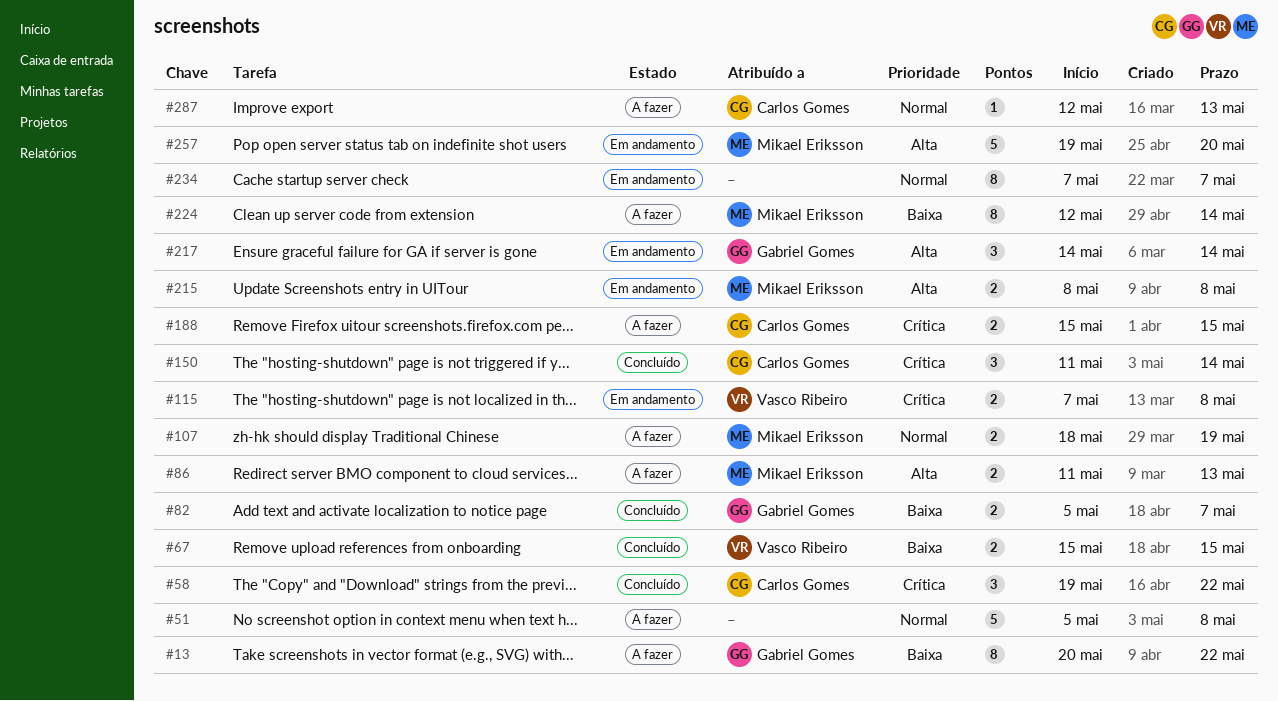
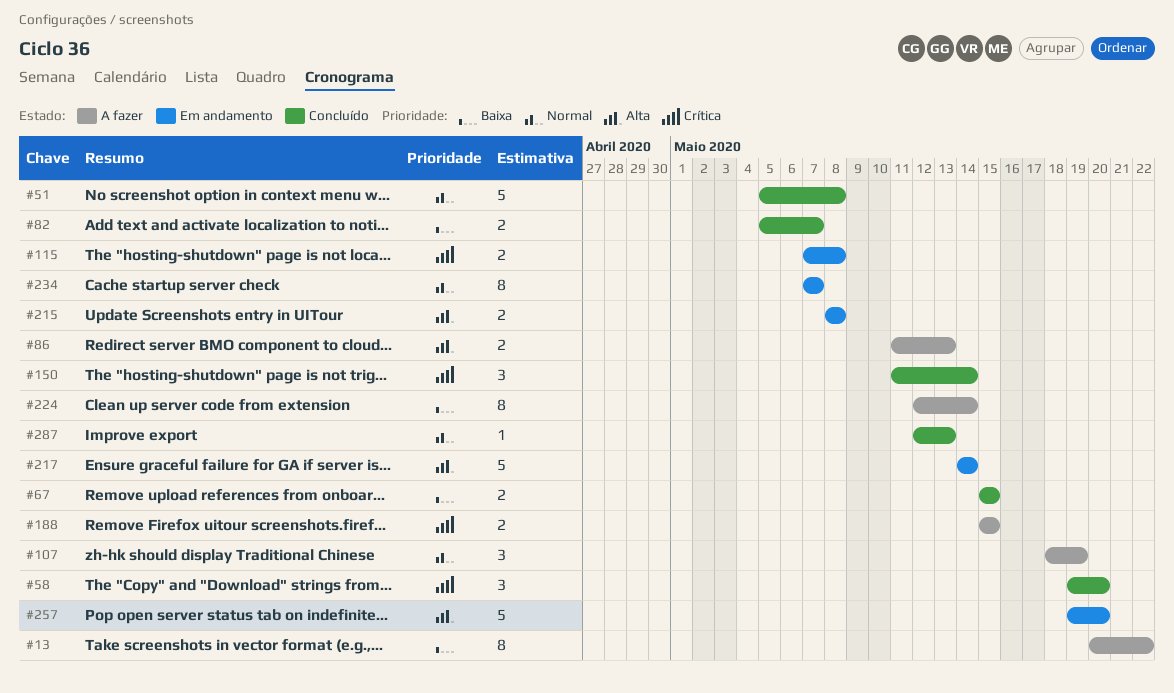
#51, status: A fazer -> Concluído
#58, due: May 22 -> May 20
#107, estimate: 2 -> 3
#217, estimate: 3 -> 5
#287, status: A fazer -> Concluído

